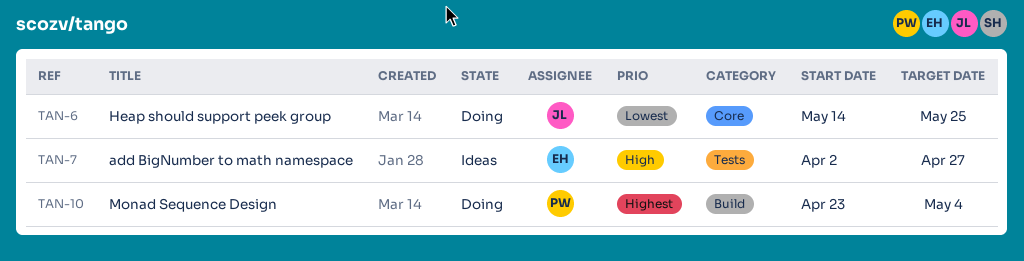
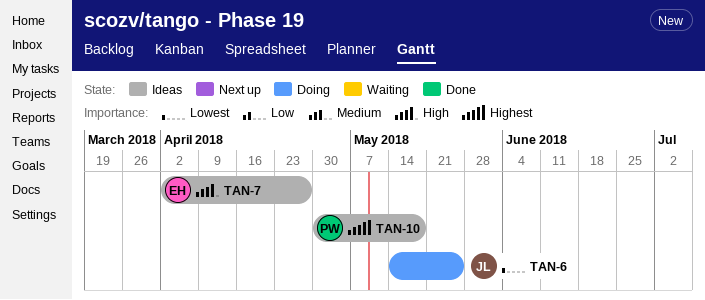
TAN-10, status: Doing -> Ideas
TAN-10, start: Apr 23 -> Apr 30
TAN-10, due: May 4 -> May 18

